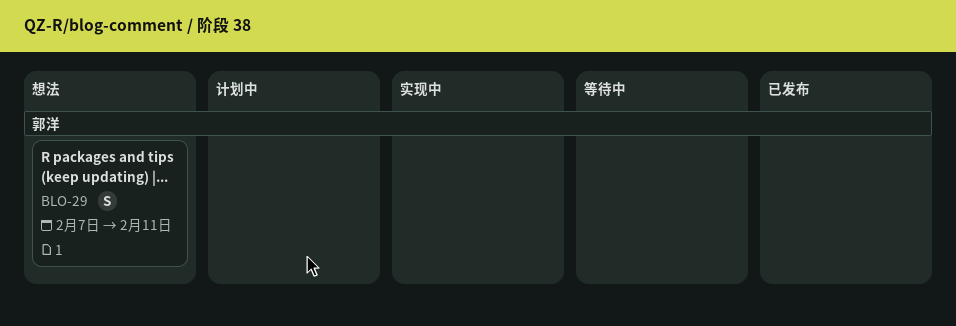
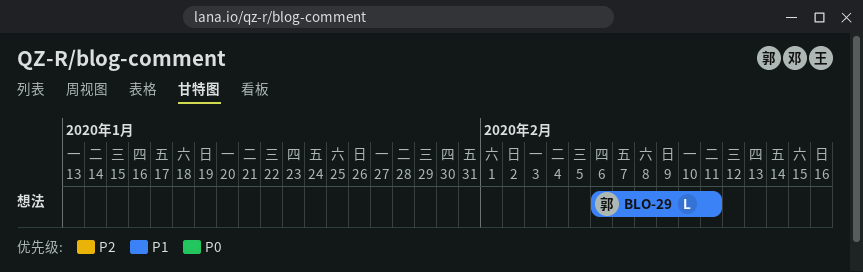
BLO-29, estimate: S -> L
BLO-29, start: Feb 7 -> Feb 6

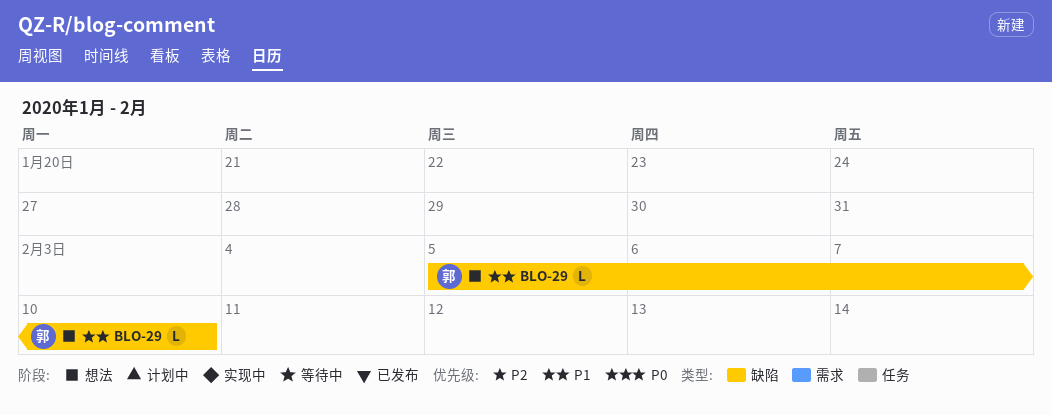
BLO-29, start: Feb 6 -> Feb 5
BLO-29, due: Feb 11 -> Feb 10

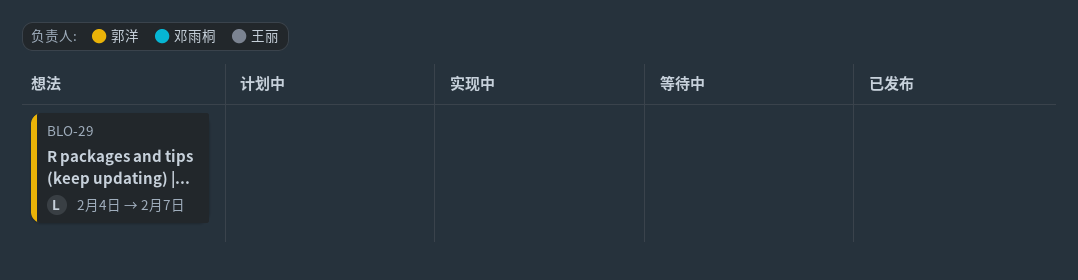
BLO-29, start: Feb 5 -> Feb 4
BLO-29, due: Feb 10 -> Feb 7

